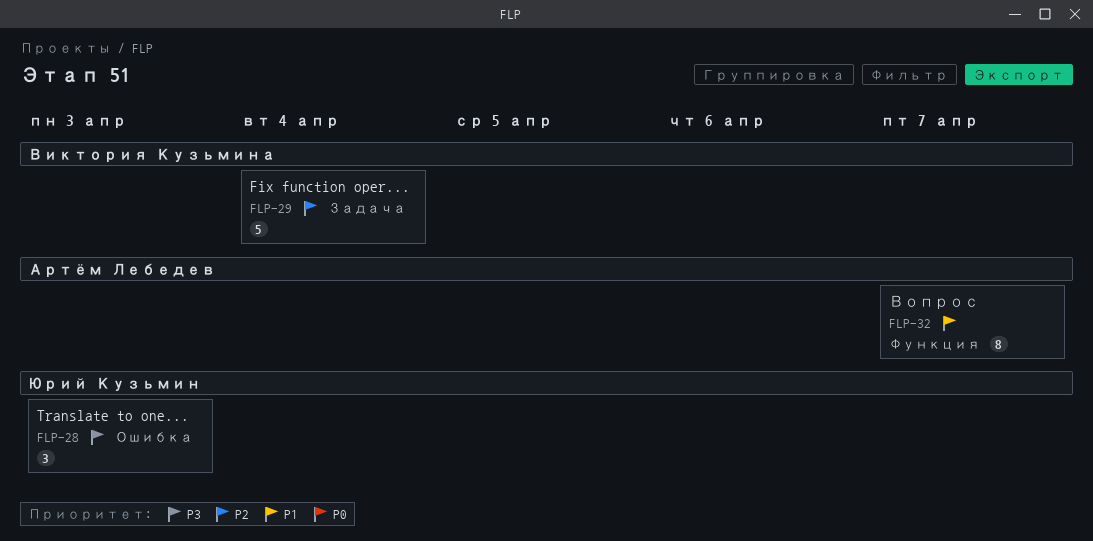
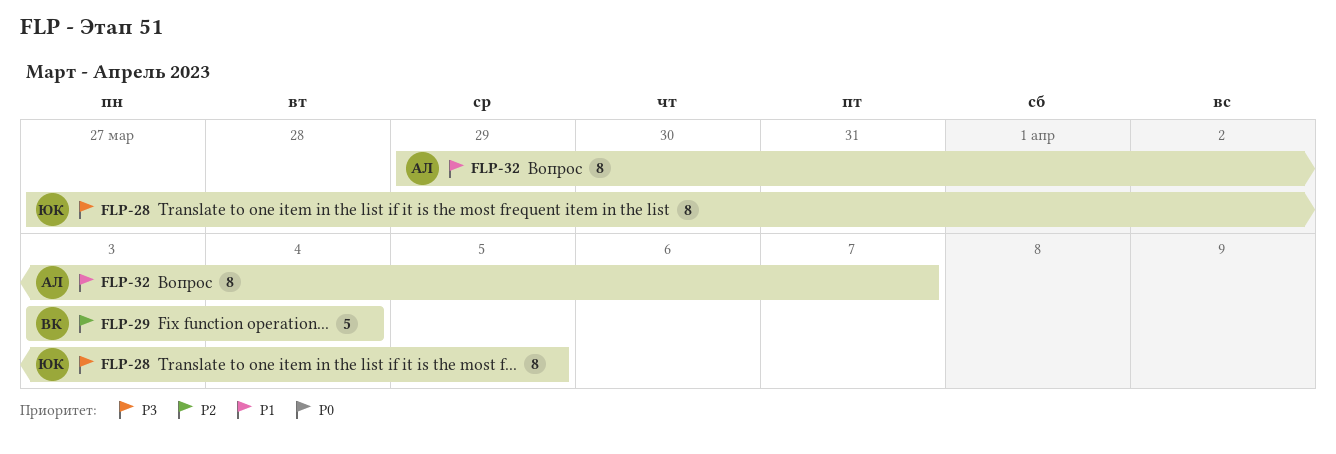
FLP-28, estimate: 3 -> 8
FLP-28, due: Apr 3 -> Apr 5

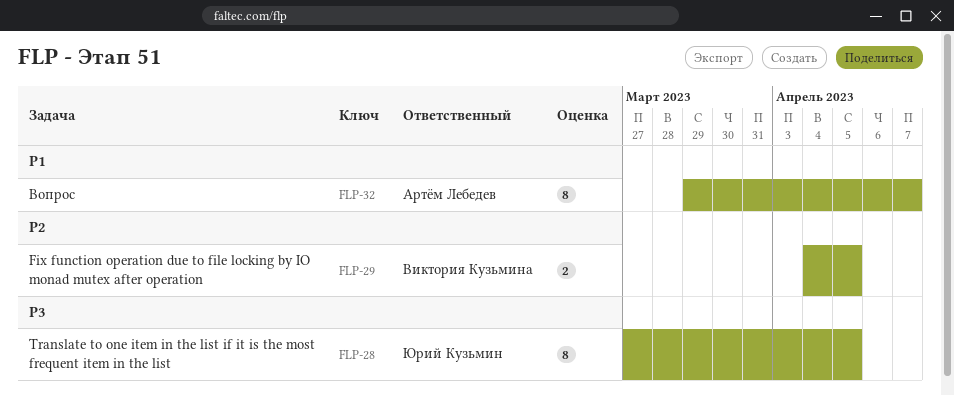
FLP-29, estimate: 5 -> 2
FLP-29, start: Apr 3 -> Apr 4
FLP-29, due: Apr 4 -> Apr 5

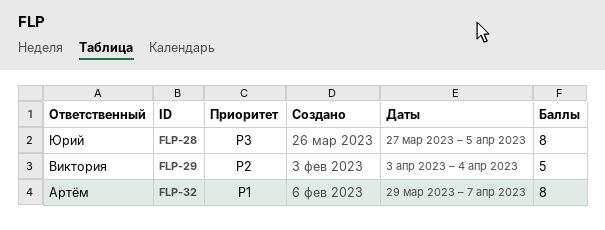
FLP-29, estimate: 2 -> 5
FLP-29, start: Apr 4 -> Apr 3
FLP-29, due: Apr 5 -> Apr 4

